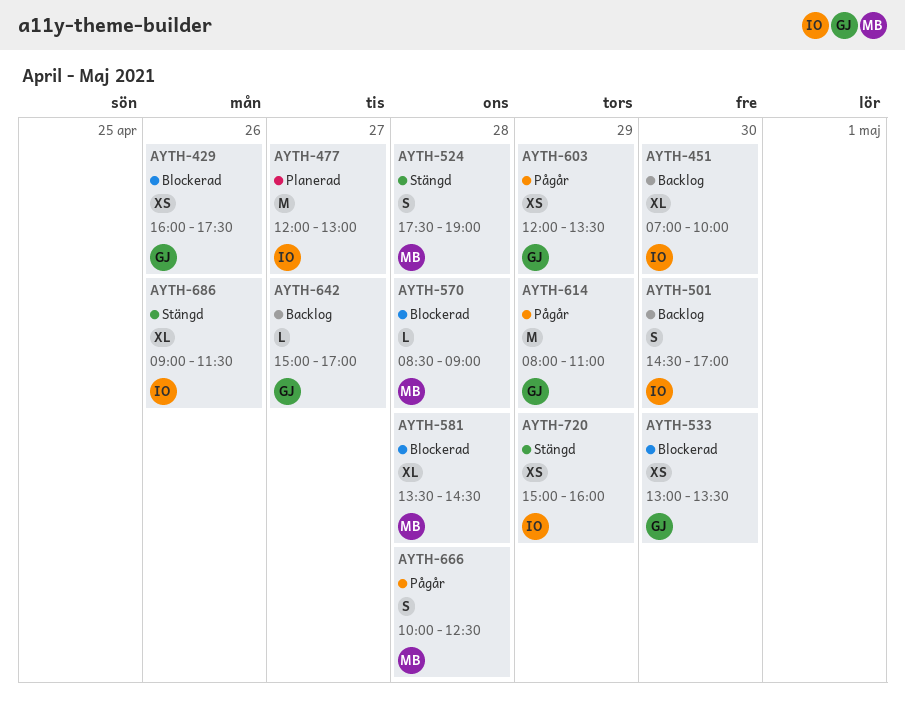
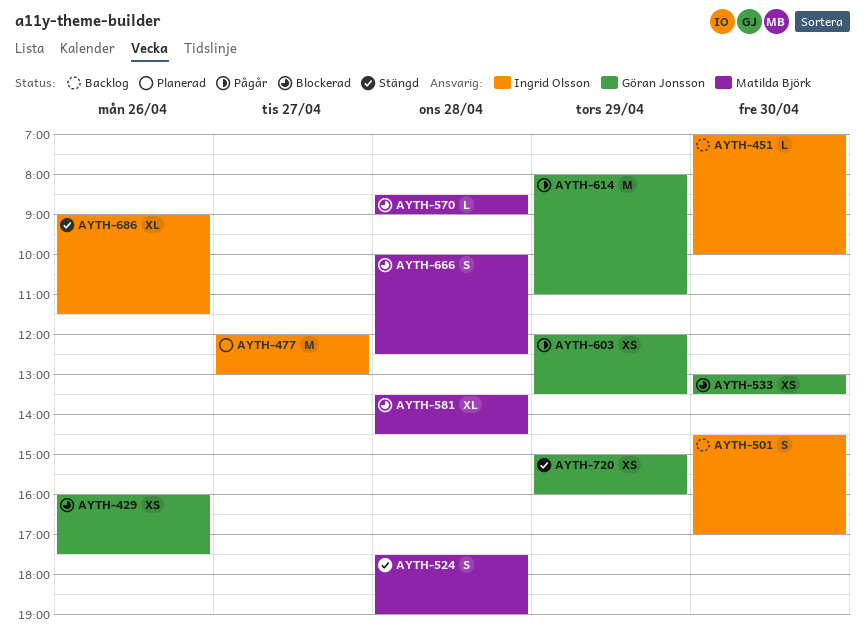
AYTH-451, estimate: XL -> L
AYTH-642: present -> none
AYTH-666, status: Pågår -> Blockerad
AYTH-720, owner: Ingrid Olsson -> Göran Jonsson

